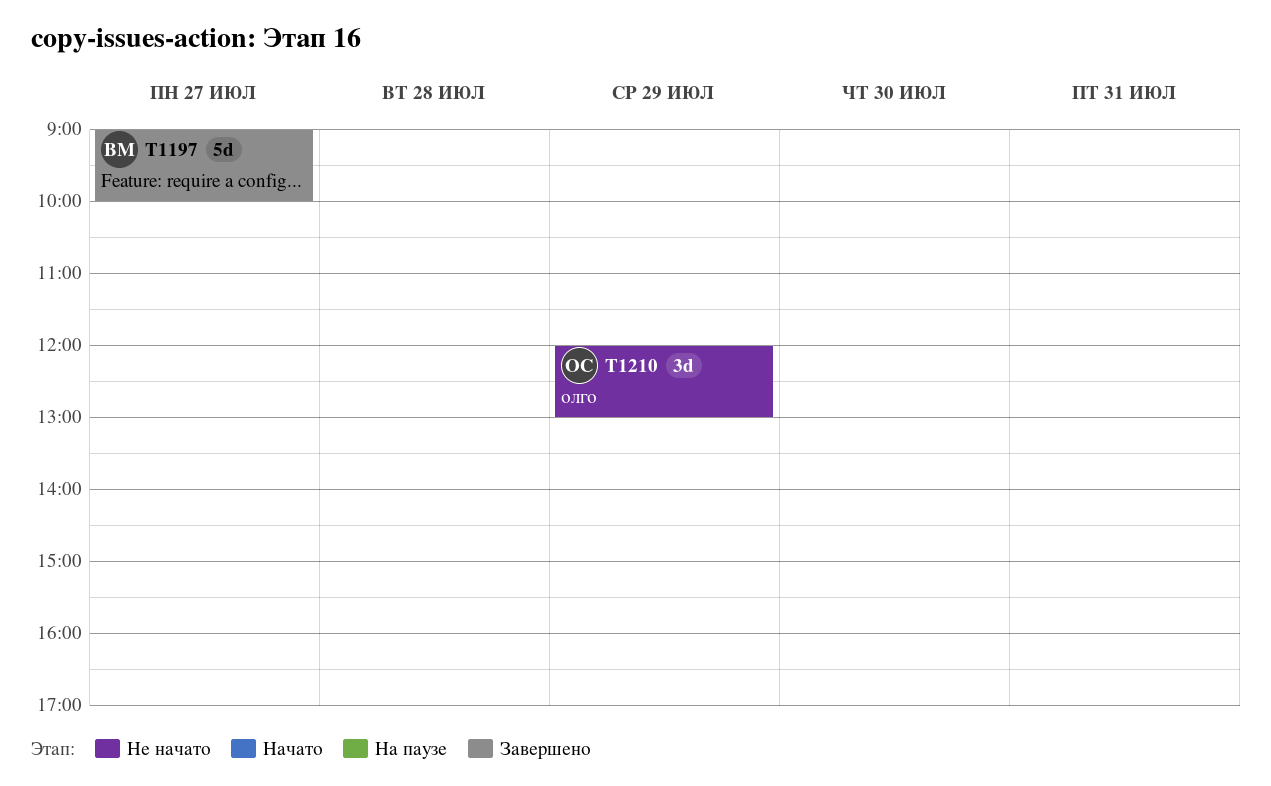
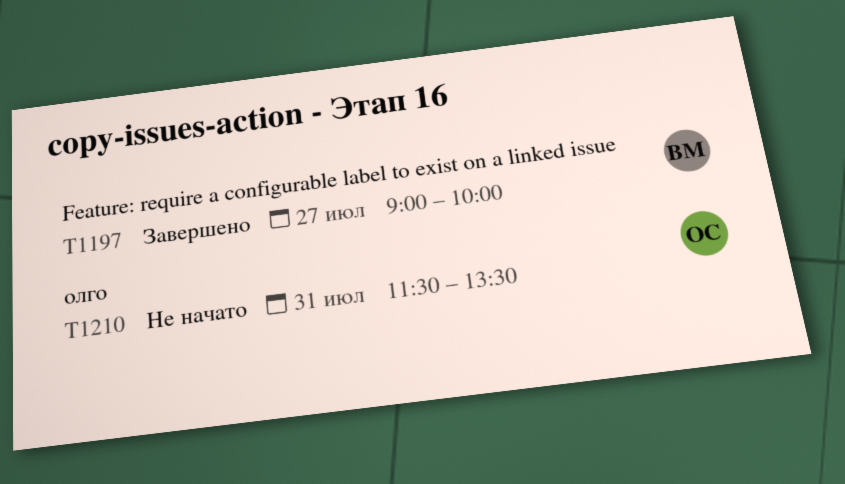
T1210, day: Jul 29 -> Jul 31
T1210, begins: 12:00 -> 11:30
T1210, ends: 13:00 -> 13:30

